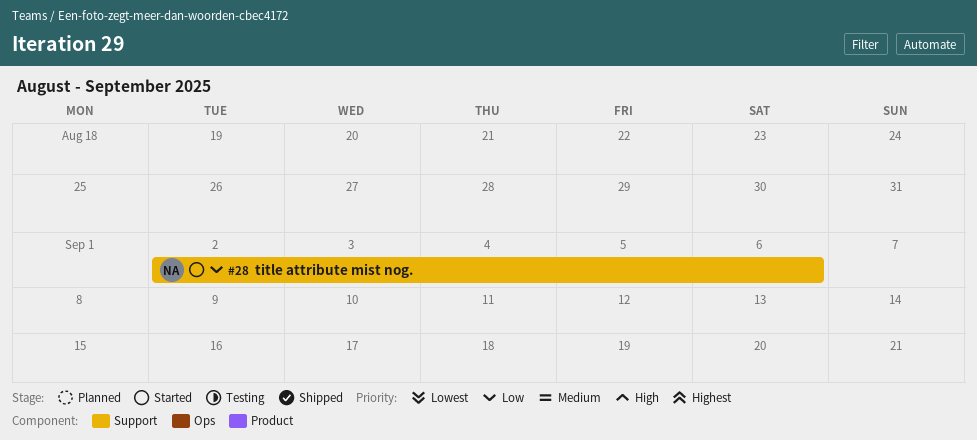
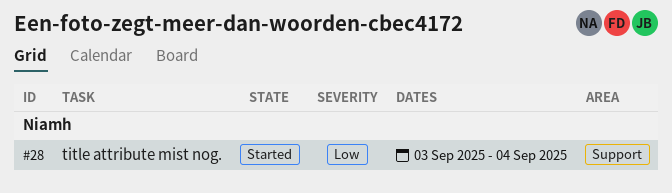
#28, start: Sep 2 -> Sep 3
#28, due: Sep 6 -> Sep 4

